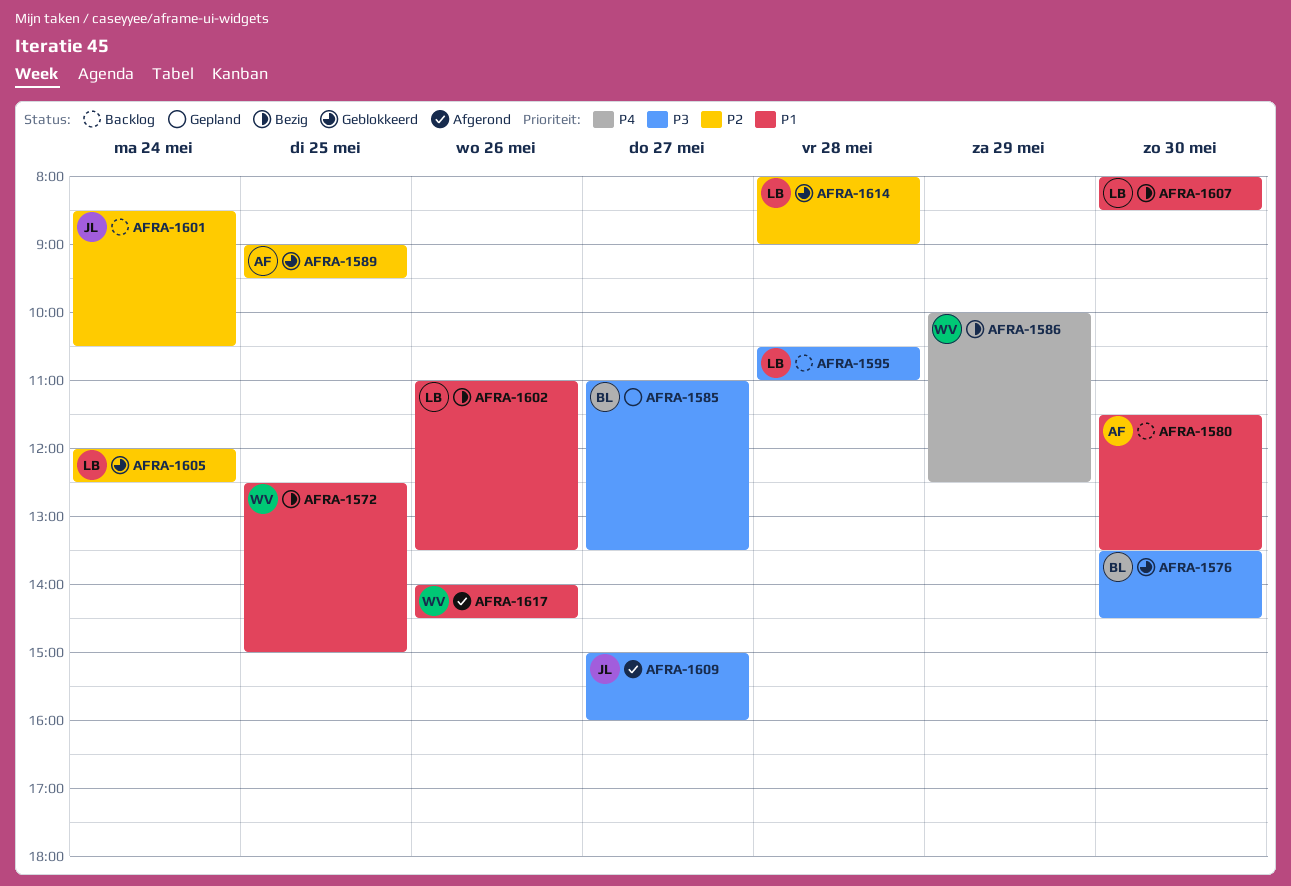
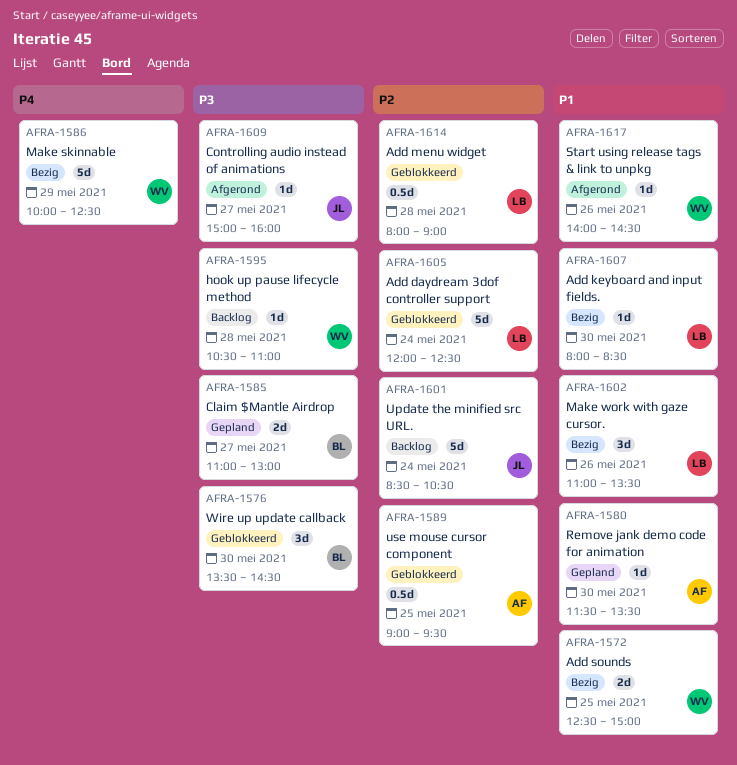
AFRA-1580, status: Backlog -> Gepland
AFRA-1585, ends: 13:30 -> 13:00
AFRA-1595, owner: LB -> WV

